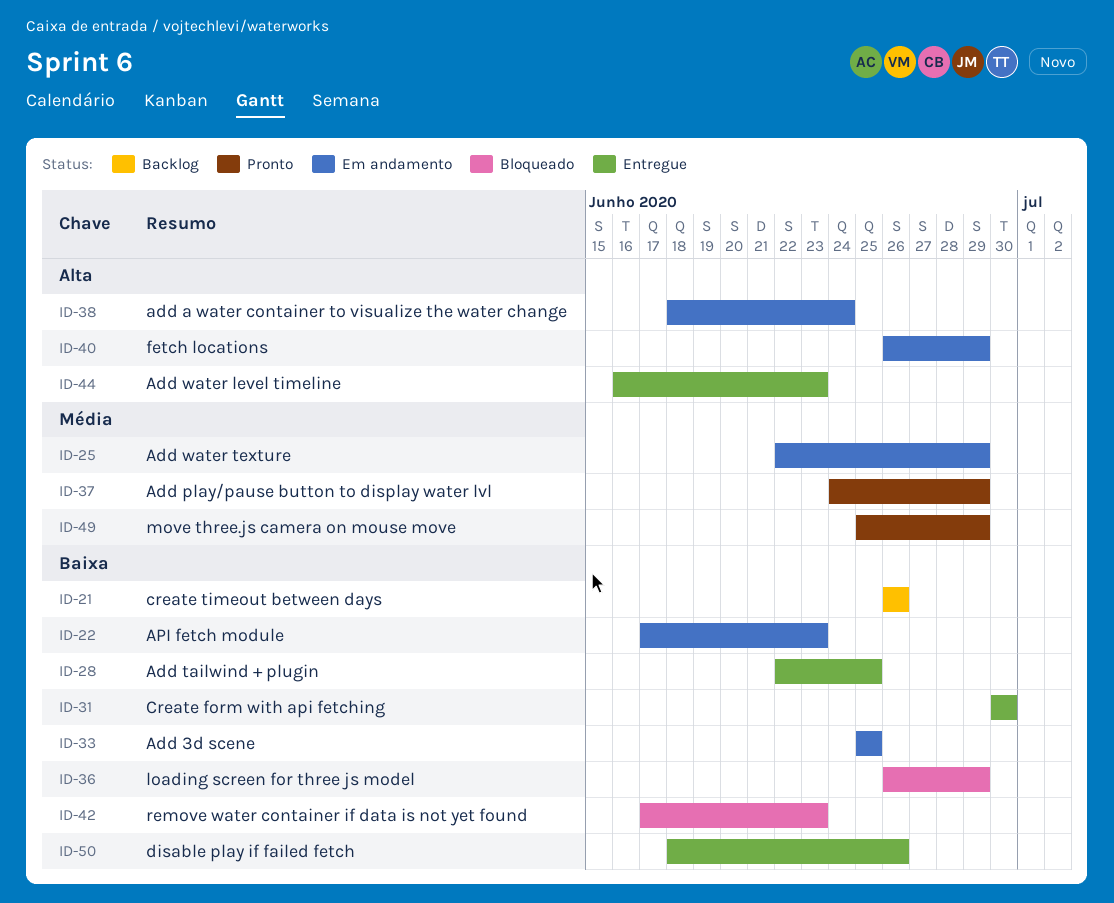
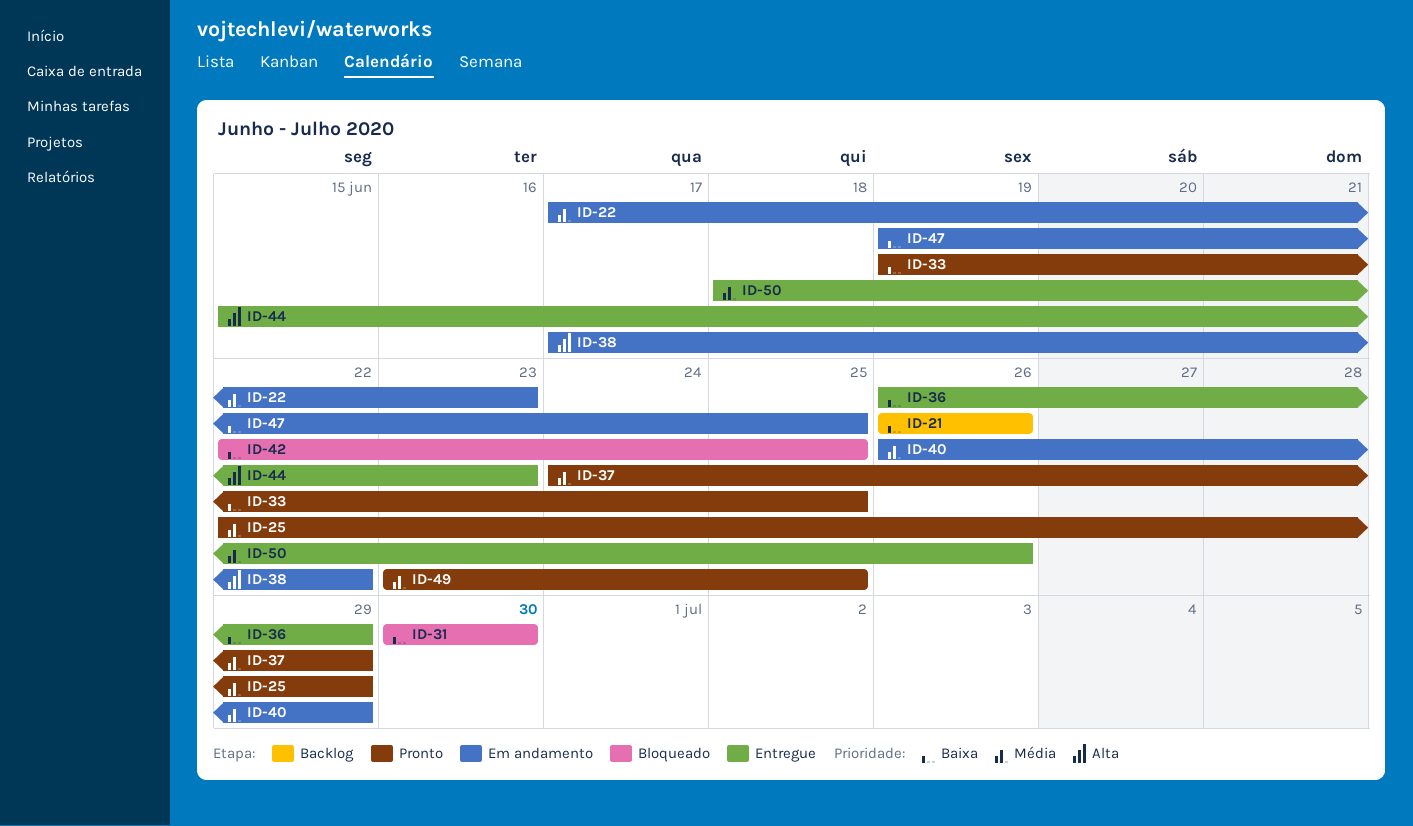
ID-22, priority: Baixa -> Média
ID-25, status: Em andamento -> Pronto
ID-28: present -> none
ID-31, status: Entregue -> Bloqueado
ID-33, status: Em andamento -> Pronto
ID-33, start: Jun 25 -> Jun 19
ID-36, status: Bloqueado -> Entregue
ID-38, start: Jun 18 -> Jun 17
ID-38, due: Jun 24 -> Jun 22
ID-40, priority: Alta -> Média
ID-42, start: Jun 17 -> Jun 22
ID-42, due: Jun 23 -> Jun 25
ID-44, start: Jun 16 -> Jun 15
ID-47: none -> present
ID-49, start: Jun 25 -> Jun 23
ID-49, due: Jun 29 -> Jun 25
ID-50, priority: Baixa -> Média

